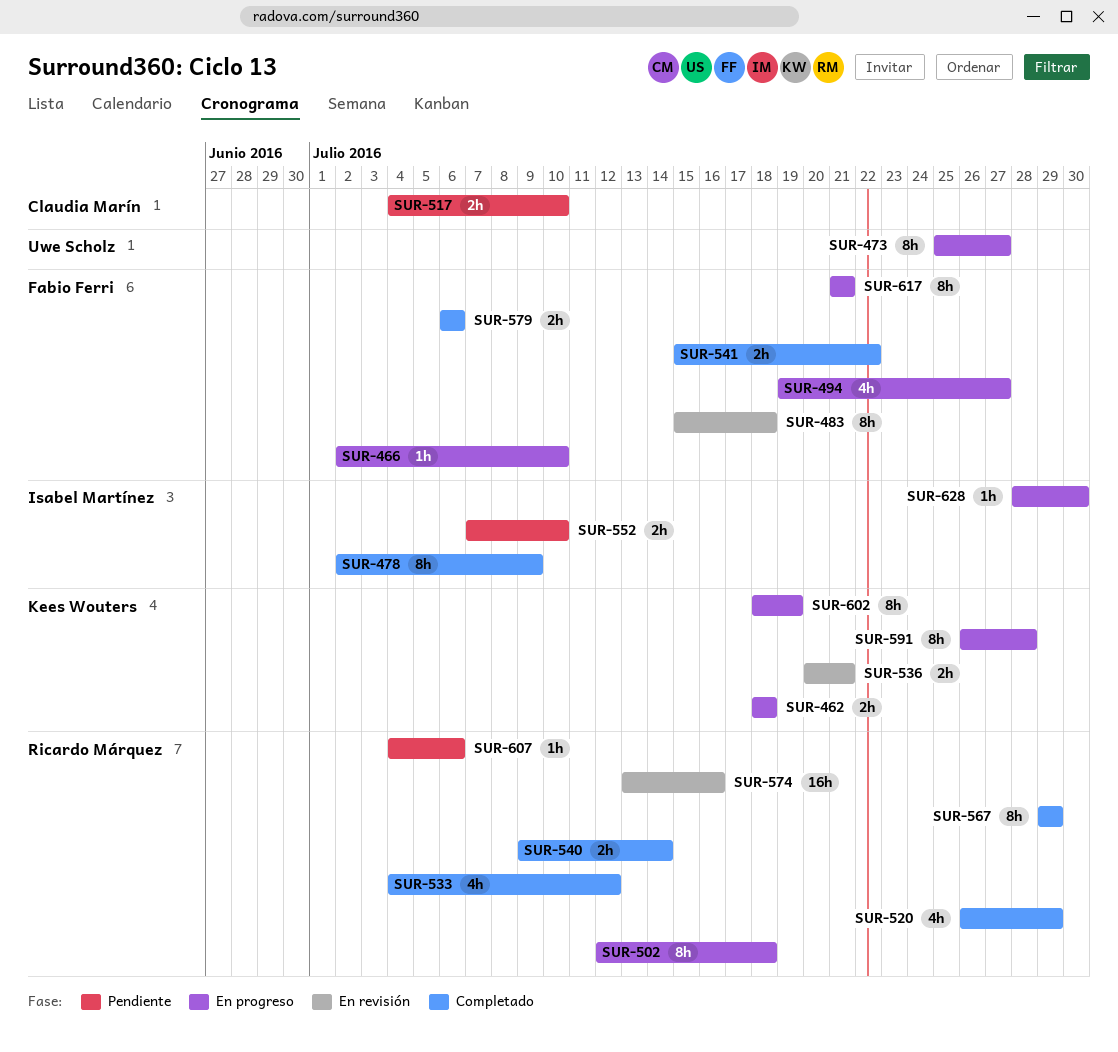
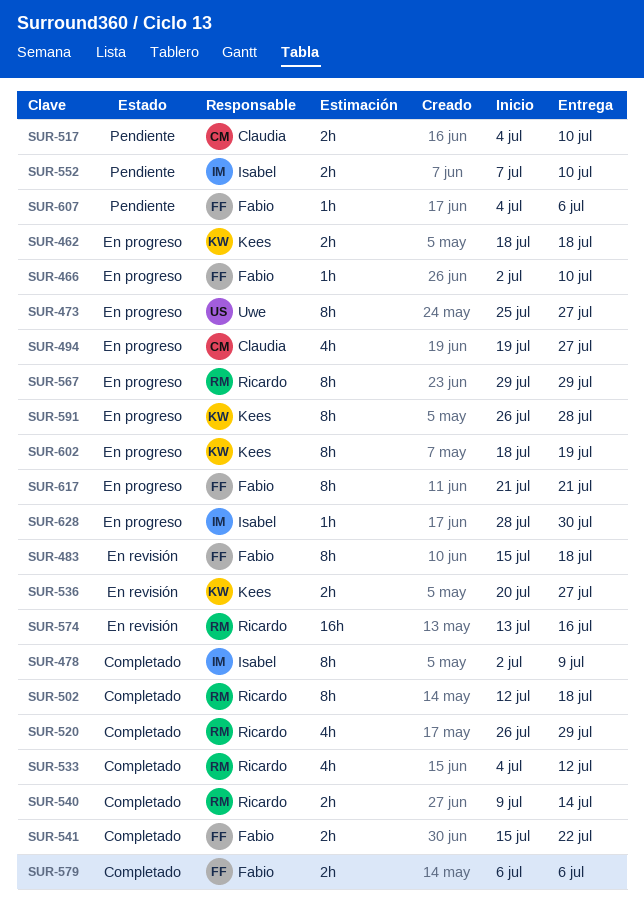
SUR-494, owner: Fabio Ferri -> Claudia Marín
SUR-502, status: En progreso -> Completado
SUR-536, due: Jul 21 -> Jul 27
SUR-567, status: Completado -> En progreso
SUR-607, owner: Ricardo Márquez -> Fabio Ferri

